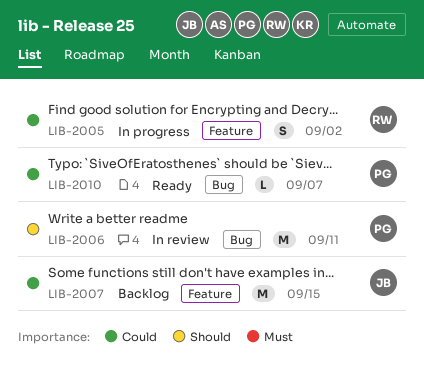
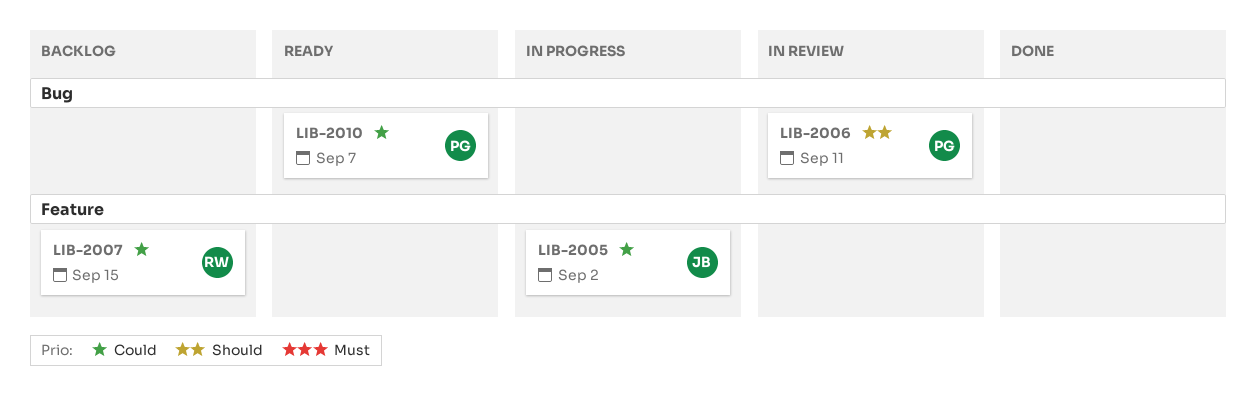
LIB-2005, owner: RW -> JB
LIB-2007, owner: JB -> RW

